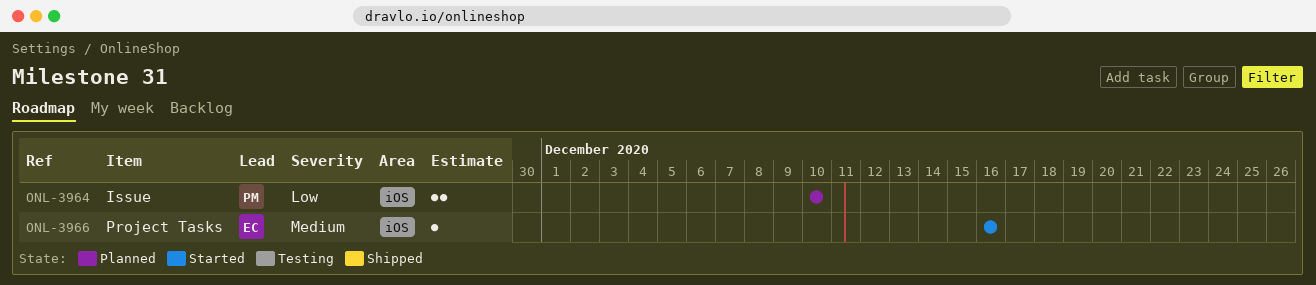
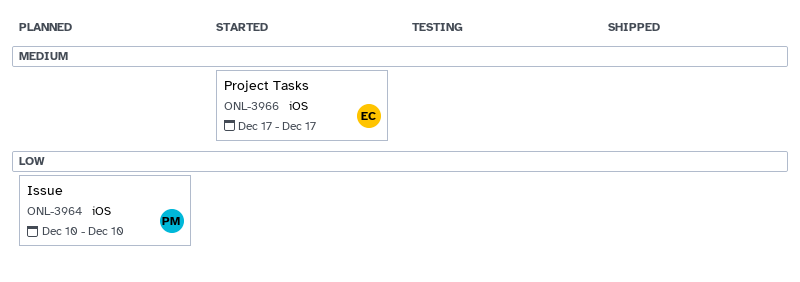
ONL-3966, start: Dec 16 -> Dec 17
ONL-3966, due: Dec 16 -> Dec 17

